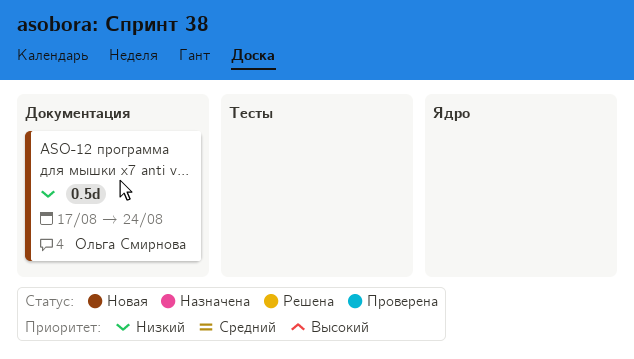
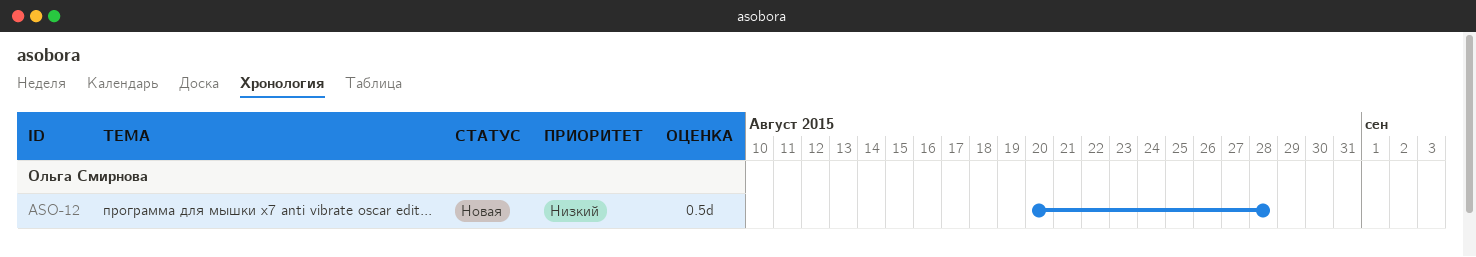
ASO-12, start: Aug 17 -> Aug 20
ASO-12, due: Aug 24 -> Aug 28

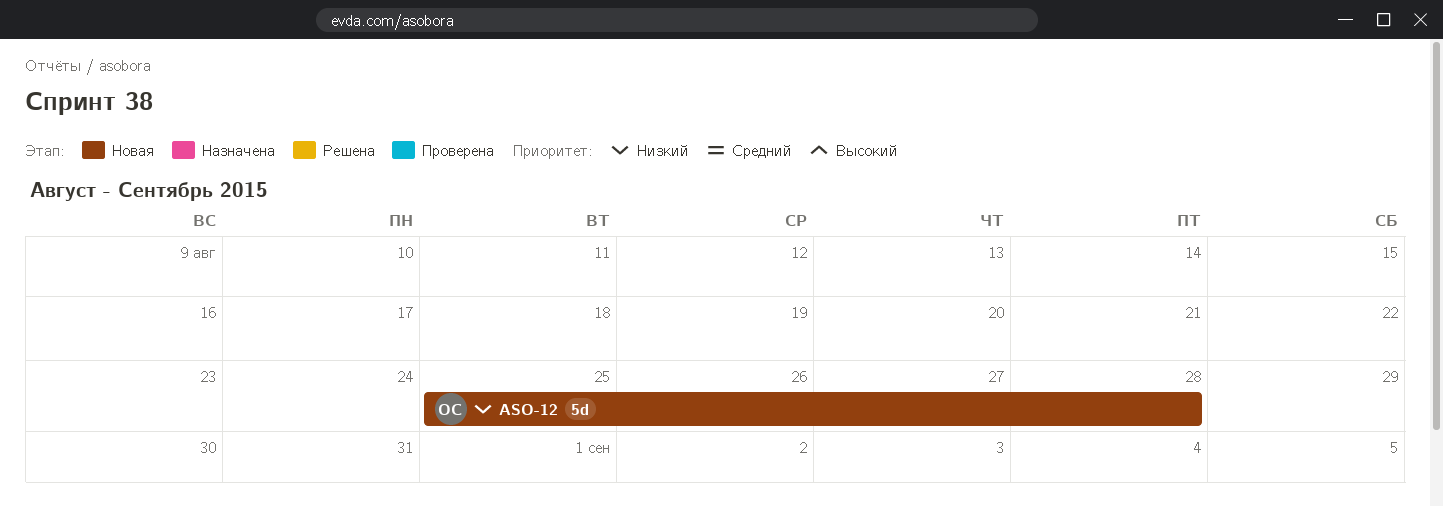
ASO-12, estimate: 0.5d -> 5d
ASO-12, start: Aug 20 -> Aug 25

